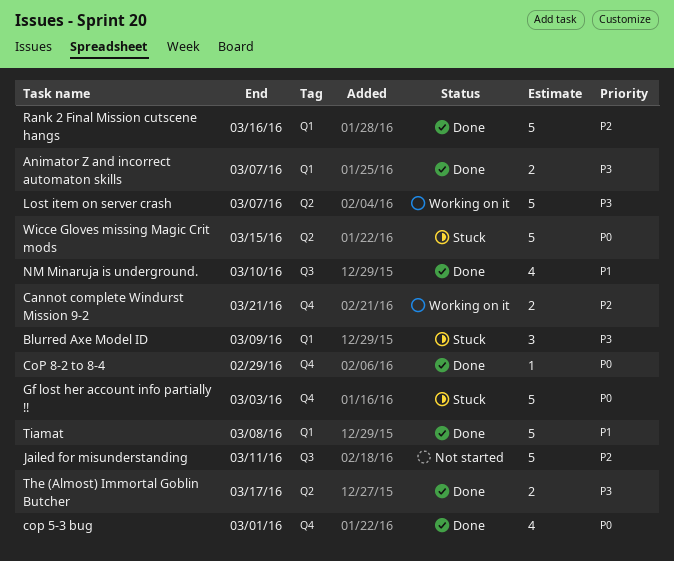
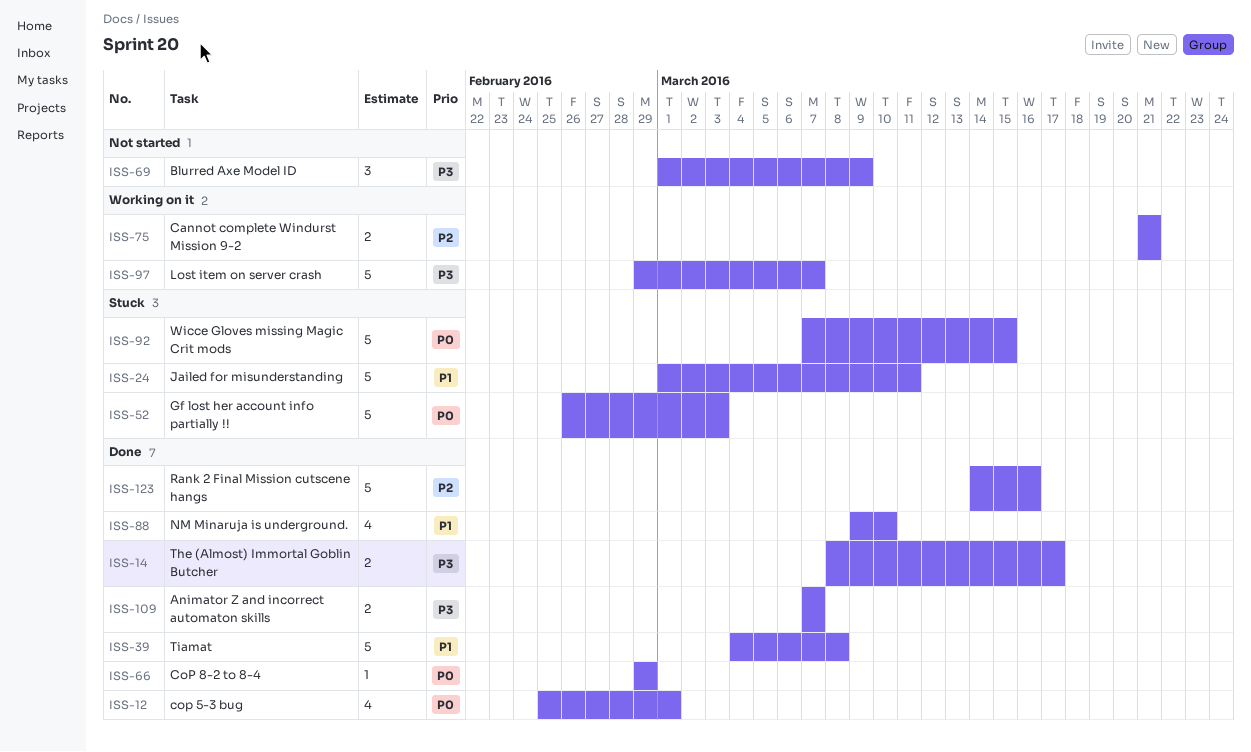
Blurred Axe Model ID, status: Stuck -> Not started
Jailed for misunderstanding, status: Not started -> Stuck
Jailed for misunderstanding, priority: P2 -> P1

